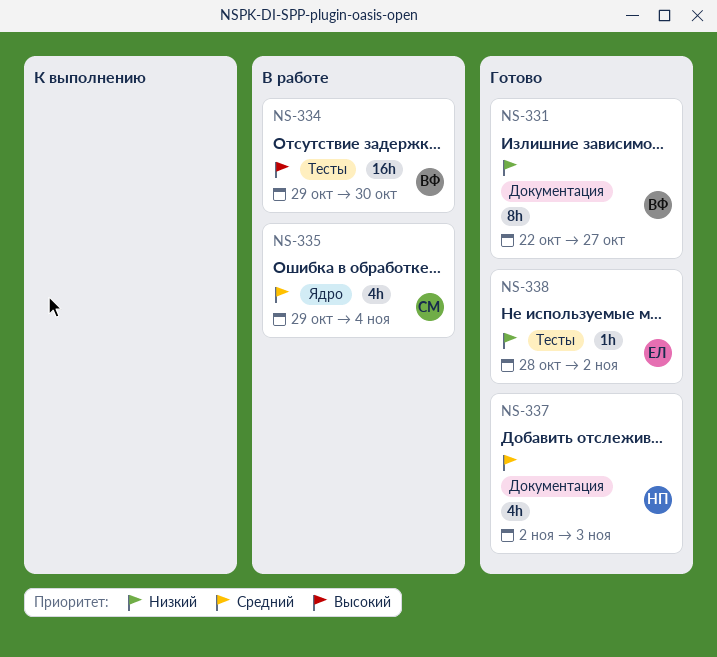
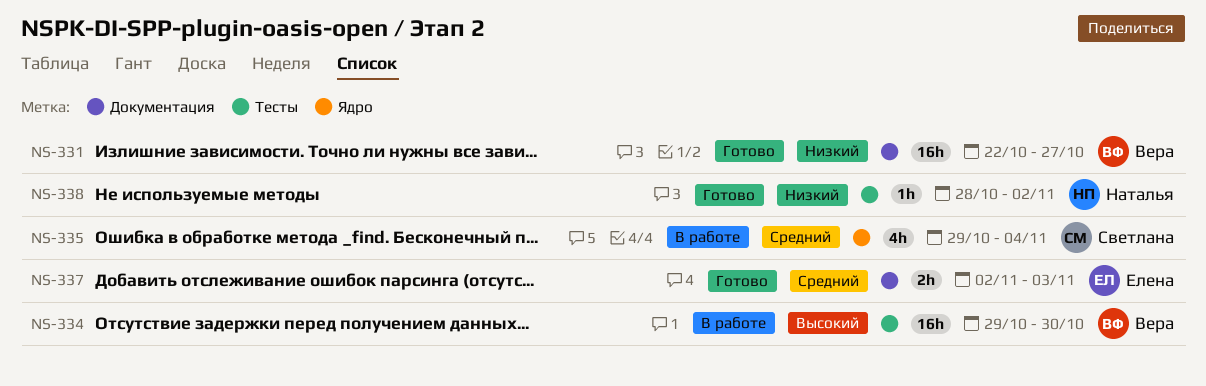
NS-331, estimate: 8h -> 16h
NS-337, owner: Наталья -> Елена
NS-337, estimate: 4h -> 2h
NS-338, owner: Елена -> Наталья

